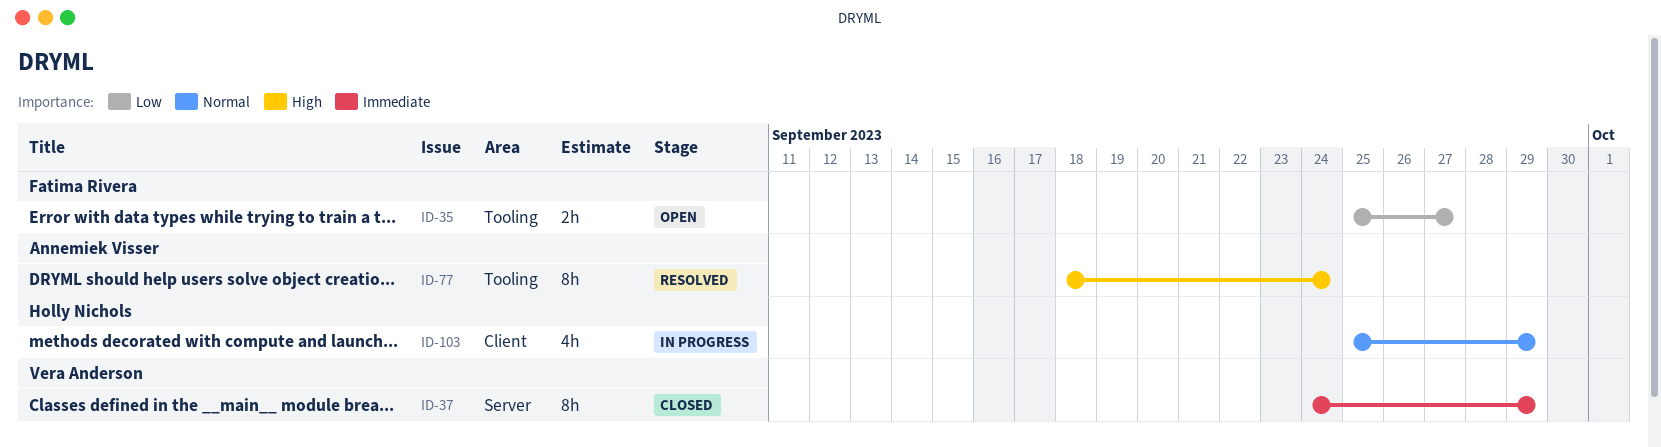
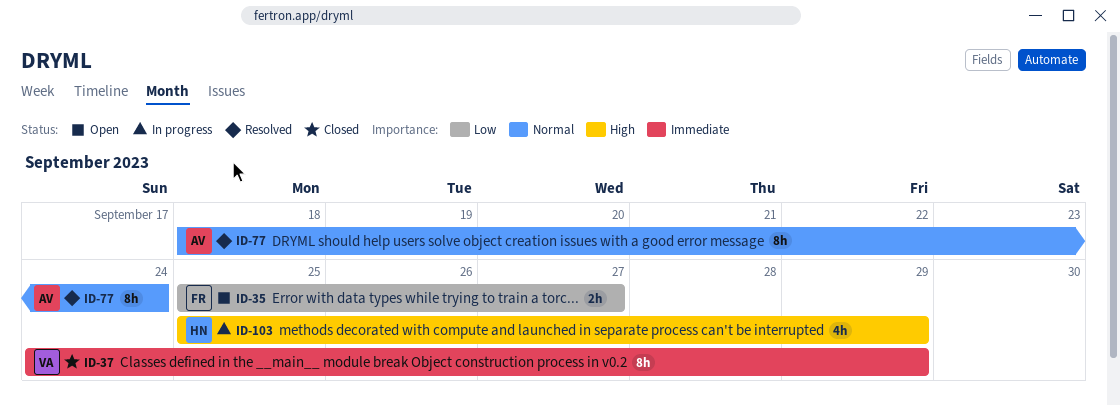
ID-77, priority: High -> Normal
ID-103, priority: Normal -> High

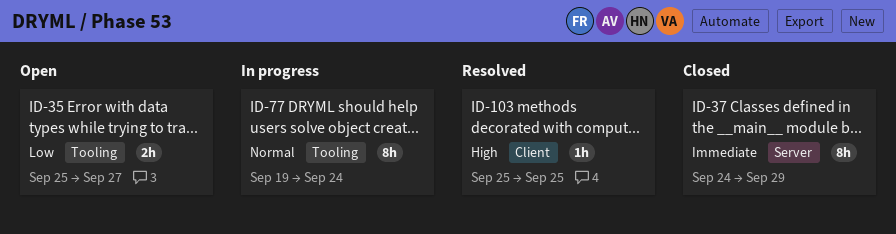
ID-77, status: Resolved -> In progress
ID-77, start: Sep 18 -> Sep 19
ID-103, status: In progress -> Resolved
ID-103, estimate: 4h -> 1h
ID-103, due: Sep 29 -> Sep 25

